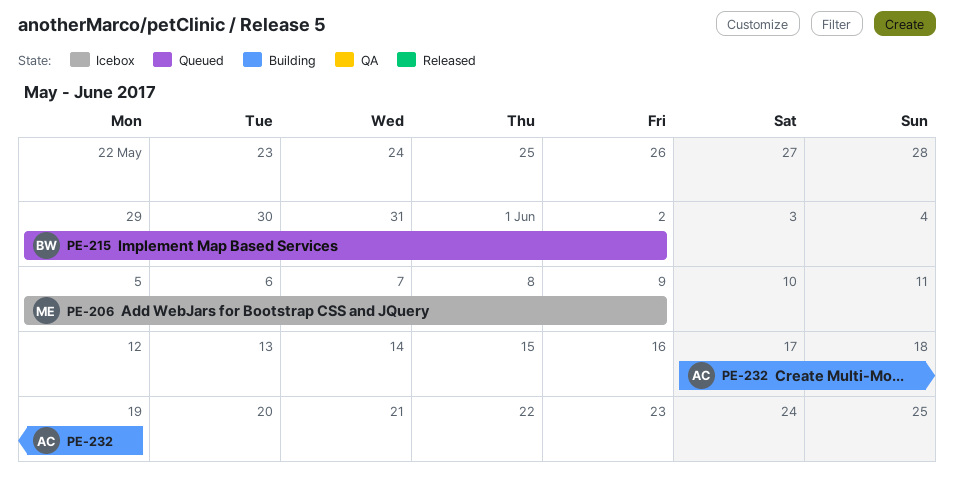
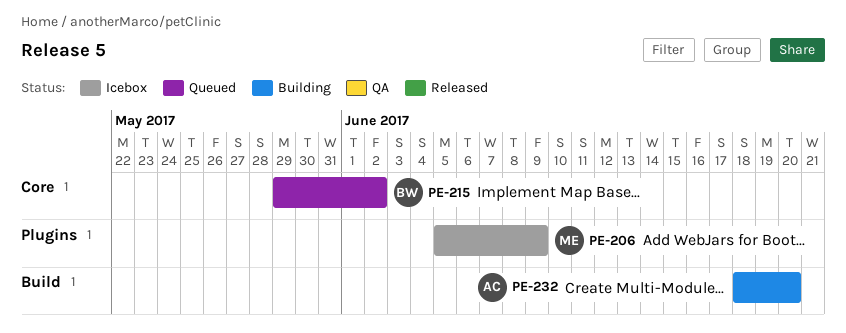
PE-232, start: Jun 17 -> Jun 18
PE-232, due: Jun 19 -> Jun 20

